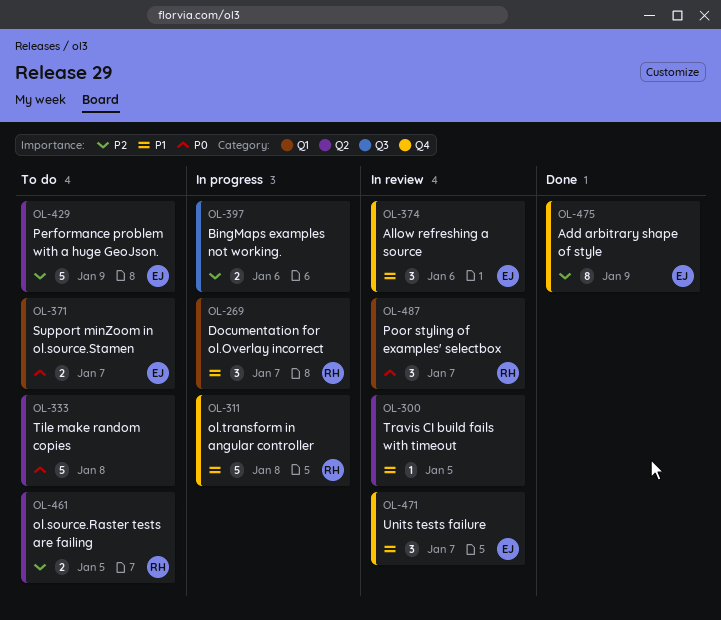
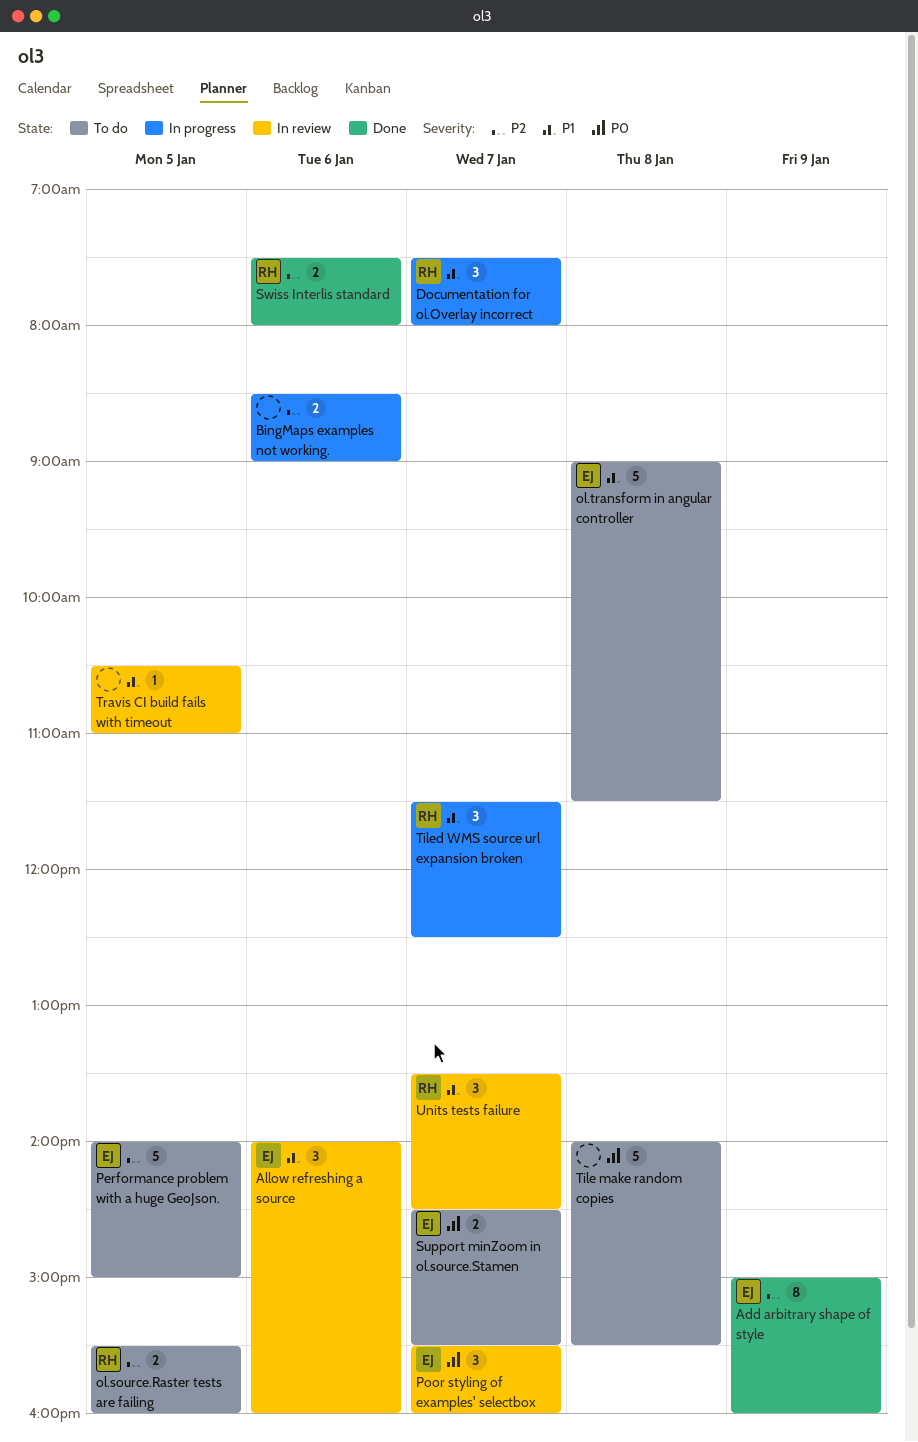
ol.transform in angular controller, status: In progress -> To do
ol.transform in angular controller, owner: RH -> EJ
Performance problem with a huge GeoJson., day: Jan 9 -> Jan 5
Poor styling of examples' selectbox, owner: RH -> EJ
Swiss Interlis standard: none -> present
Tiled WMS source url expansion broken: none -> present
Units tests failure, owner: EJ -> RH

